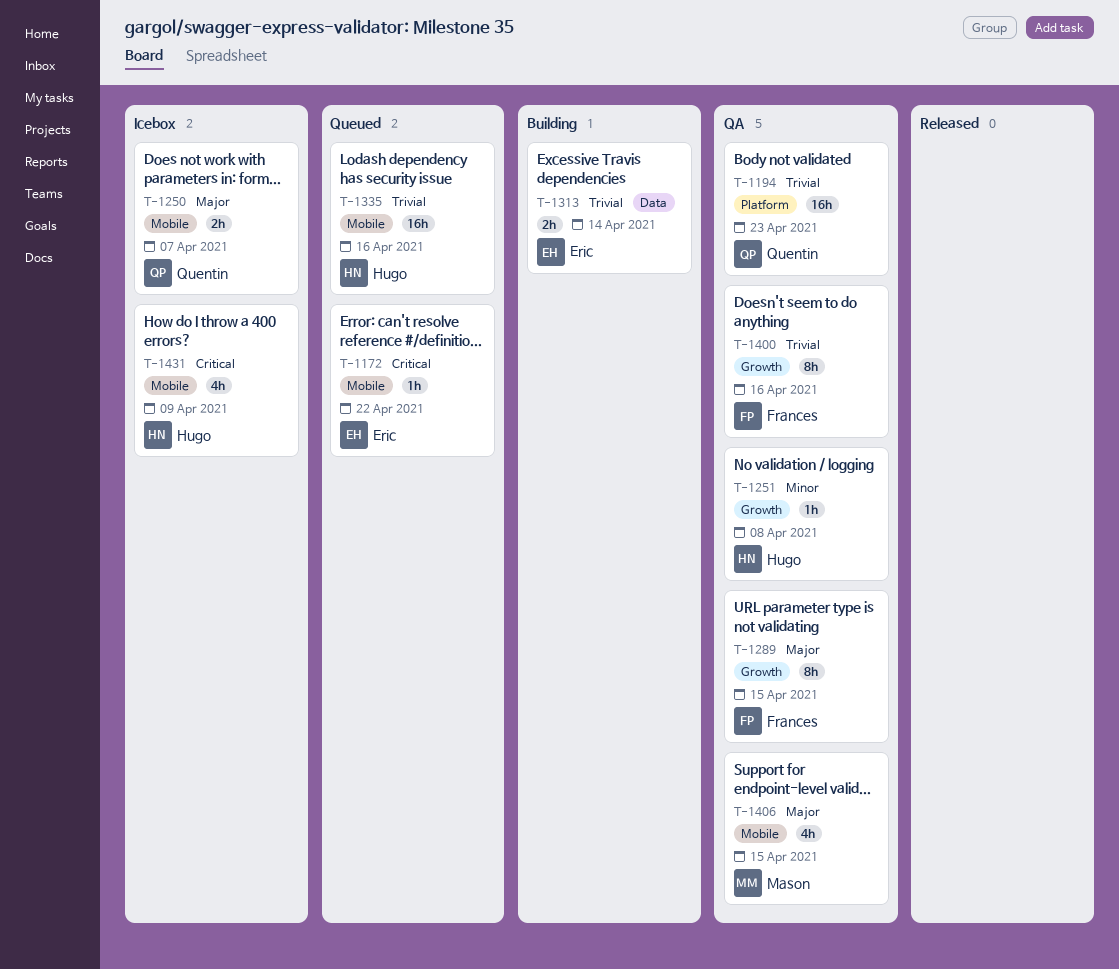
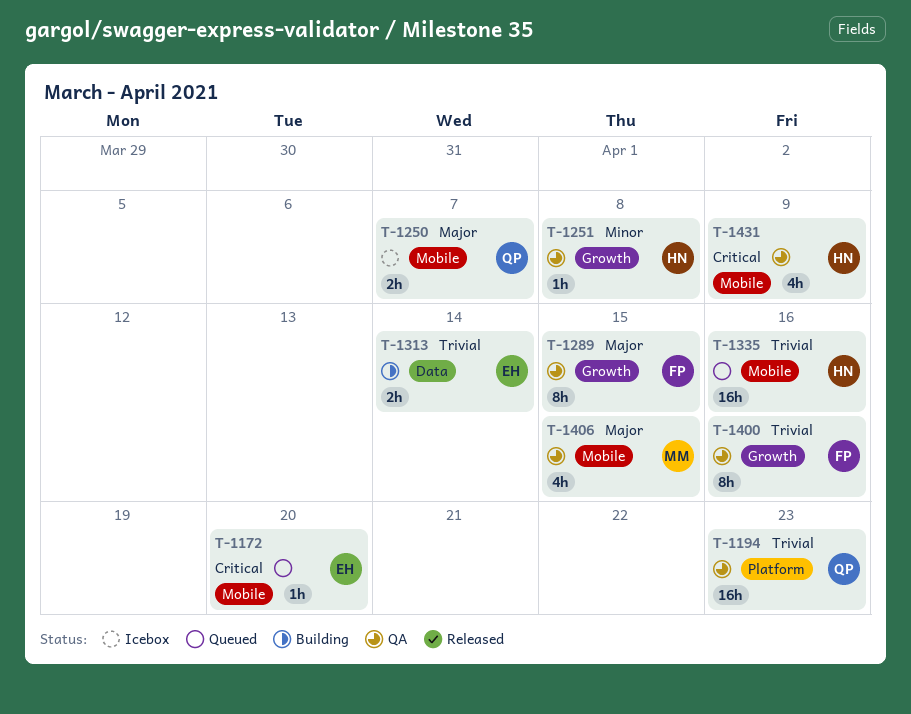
T-1172, due: Apr 22 -> Apr 20
T-1431, status: Icebox -> QA

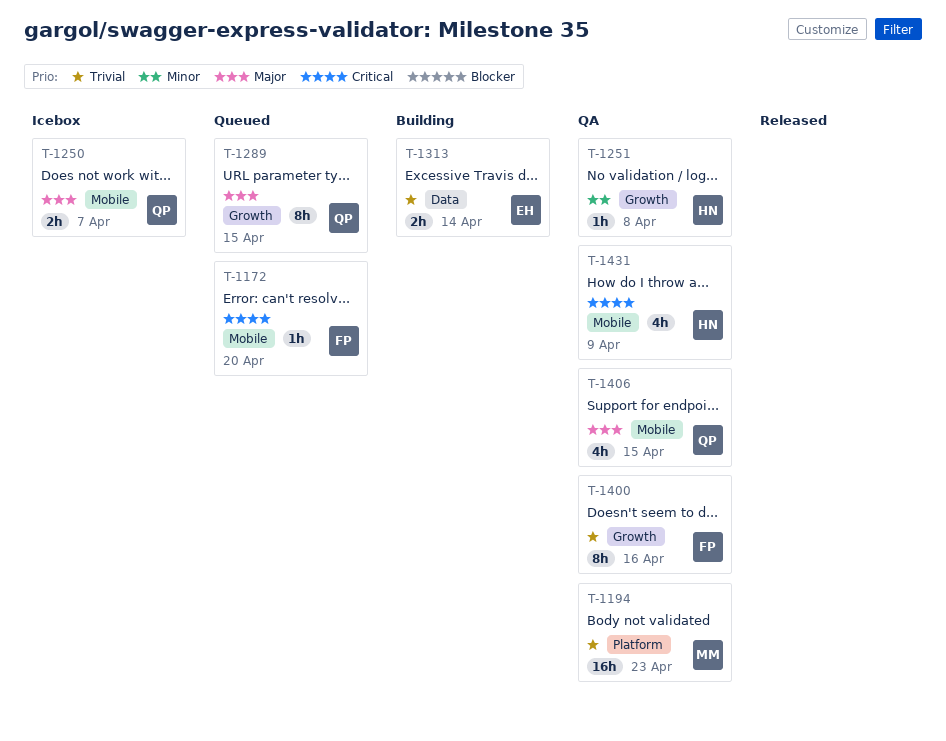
T-1172, owner: EH -> FP
T-1194, owner: QP -> MM
T-1289, status: QA -> Queued
T-1289, owner: FP -> QP
T-1335: present -> none
T-1406, owner: MM -> QP

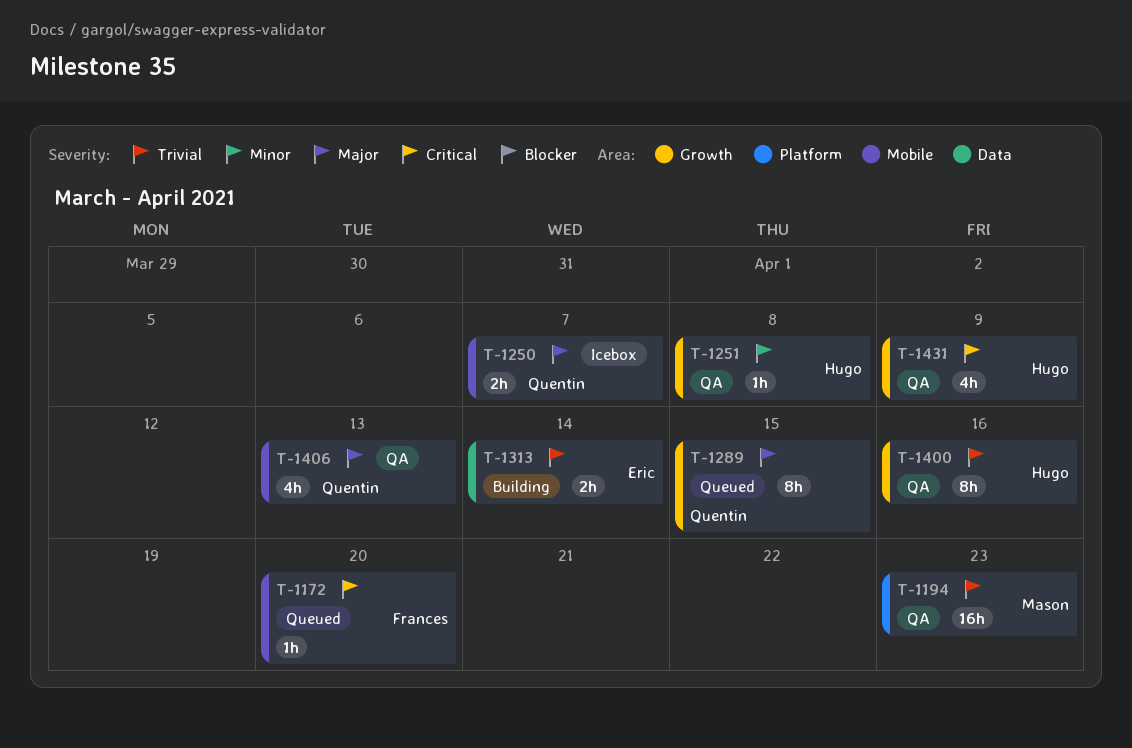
T-1400, owner: Frances -> Hugo
T-1406, due: Apr 15 -> Apr 13
T-1431, label: Mobile -> Growth

